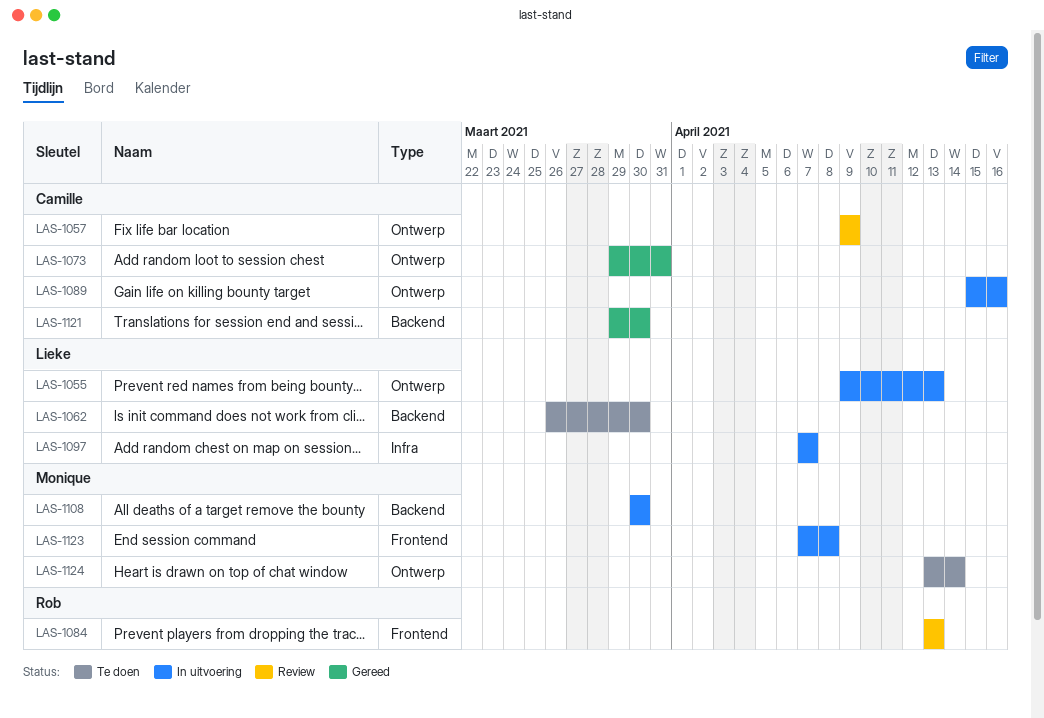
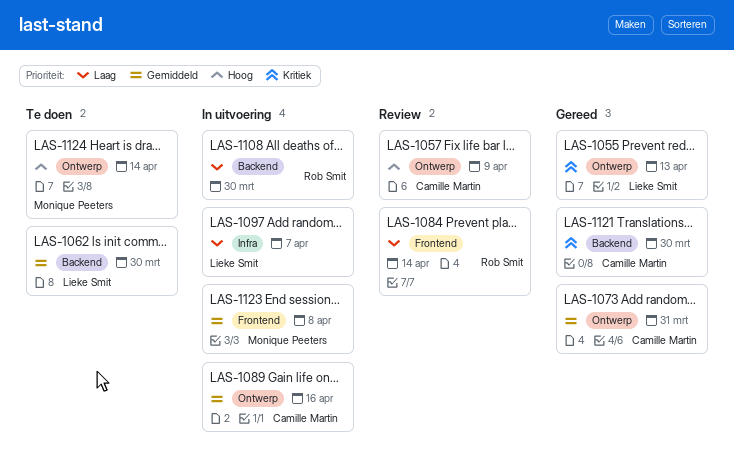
LAS-1055, status: In uitvoering -> Gereed
LAS-1084, due: Apr 13 -> Apr 14
LAS-1108, owner: Monique Peeters -> Rob Smit

